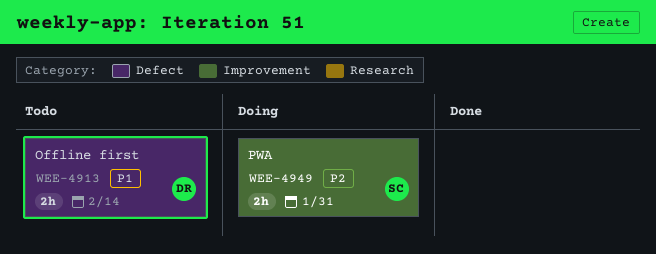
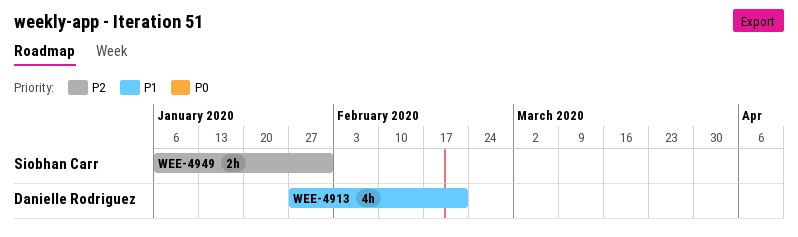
WEE-4913, estimate: 2h -> 4h
WEE-4913, due: Feb 14 -> Feb 21

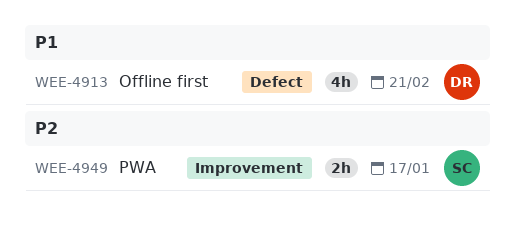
WEE-4949, due: Jan 31 -> Jan 17

